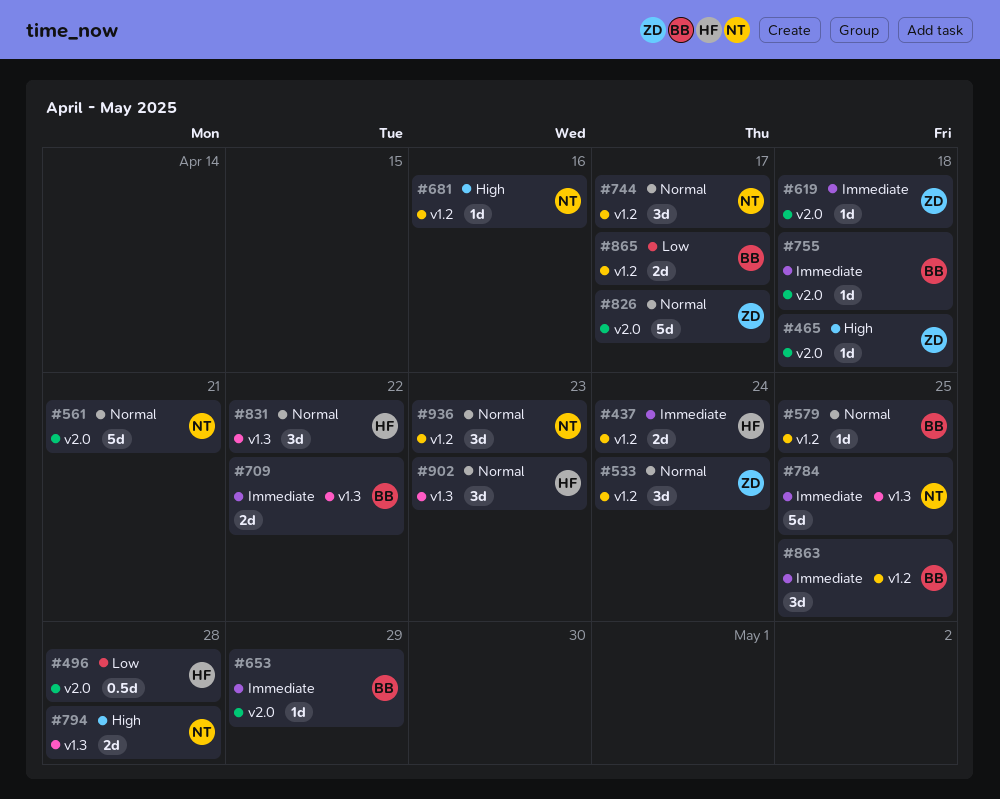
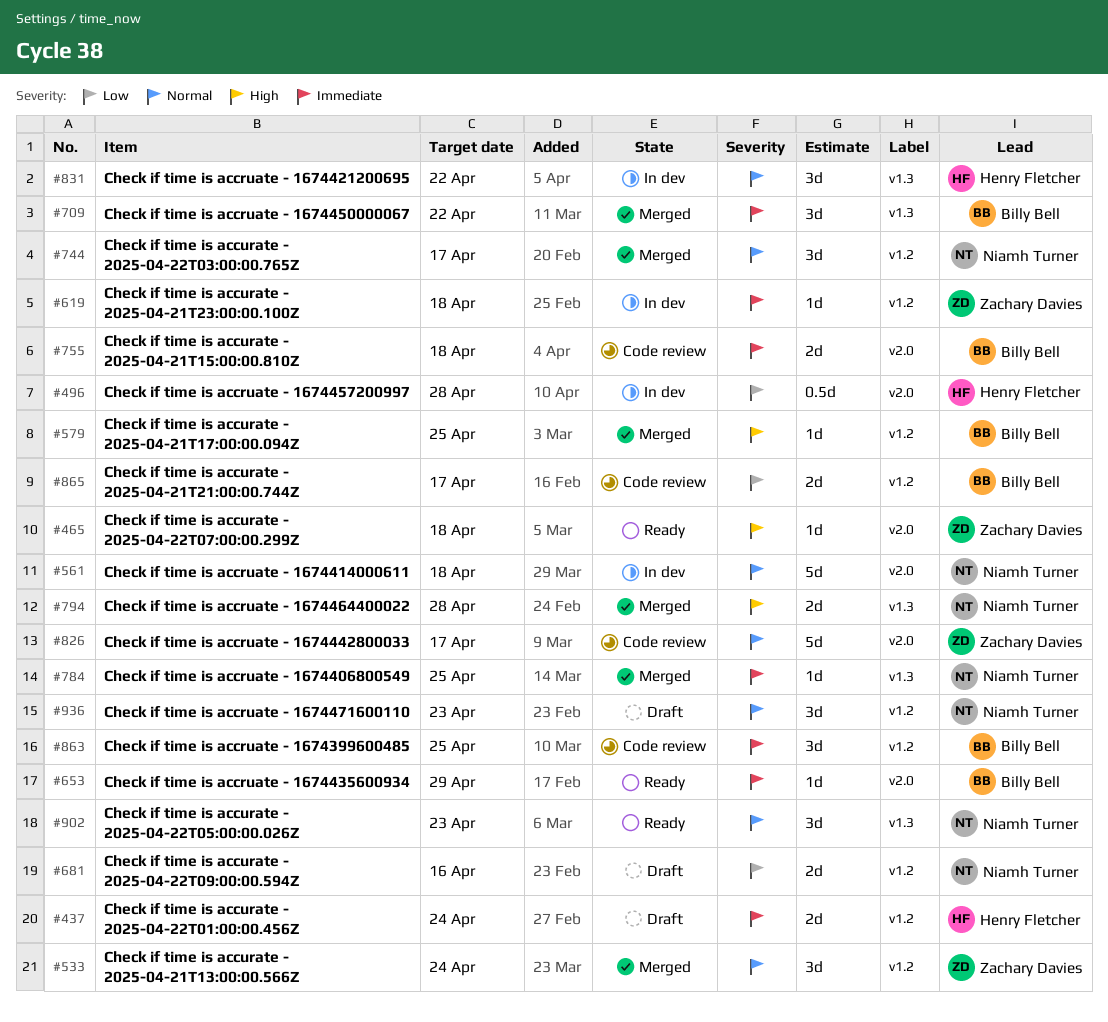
#561, due: Apr 21 -> Apr 18
#579, priority: Normal -> High
#619, label: v2.0 -> v1.2
#681, priority: High -> Low
#681, estimate: 1d -> 2d
#709, estimate: 2d -> 3d
#755, estimate: 1d -> 2d
#784, estimate: 5d -> 1d
#902, owner: Henry Fletcher -> Niamh Turner

